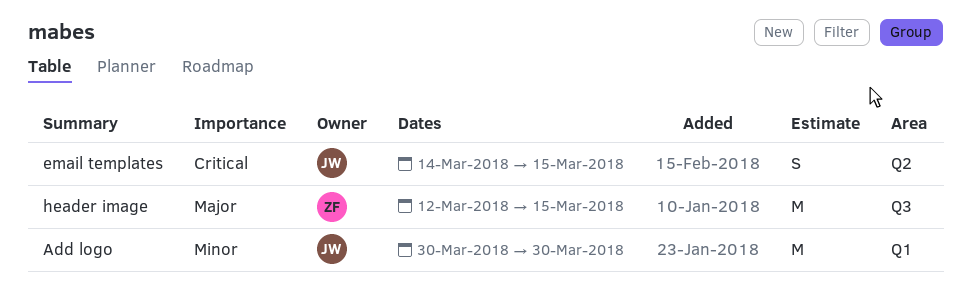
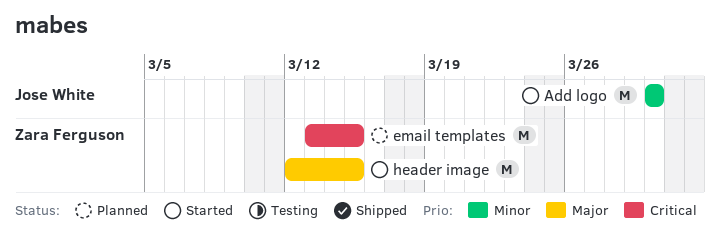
email templates, owner: Jose White -> Zara Ferguson
email templates, estimate: S -> M
email templates, start: Mar 14 -> Mar 13

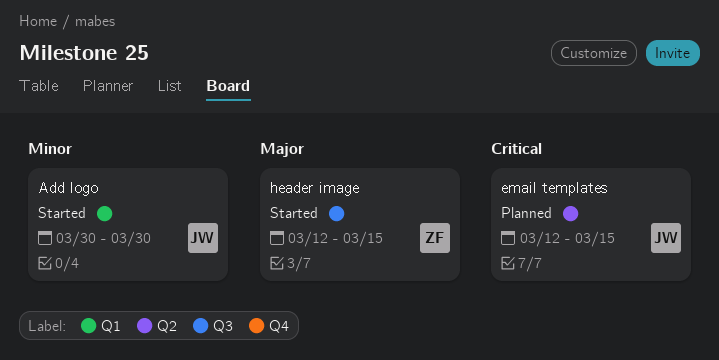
email templates, owner: Zara Ferguson -> Jose White
email templates, start: Mar 13 -> Mar 12

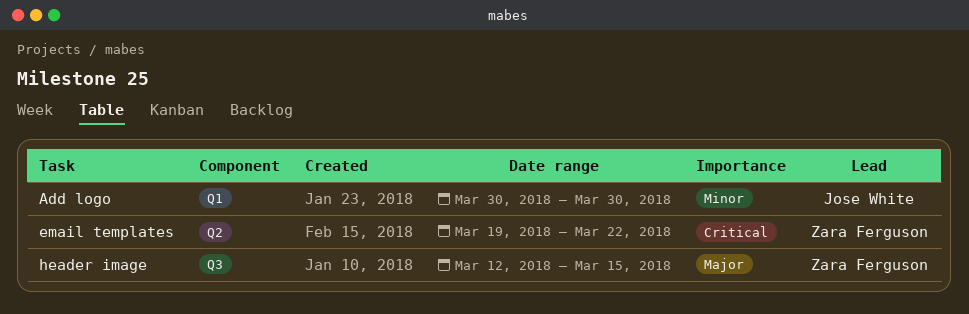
email templates, owner: Jose White -> Zara Ferguson
email templates, start: Mar 12 -> Mar 19
email templates, due: Mar 15 -> Mar 22

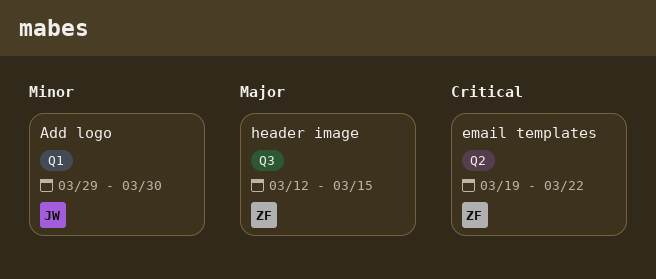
Add logo, start: Mar 30 -> Mar 29

